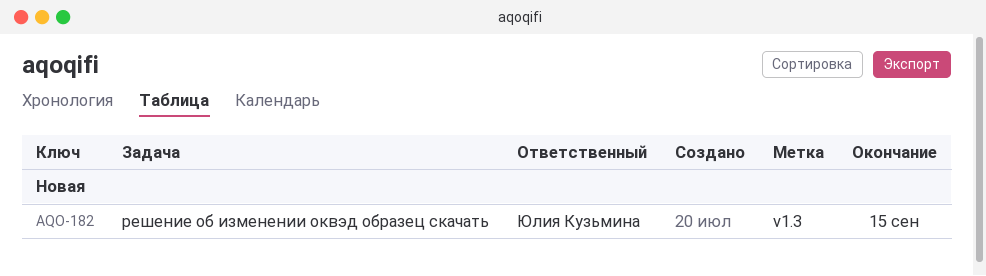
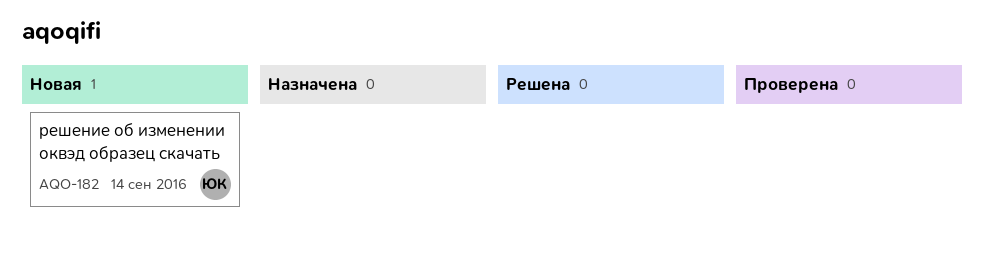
AQO-182, due: Sep 15 -> Sep 14

